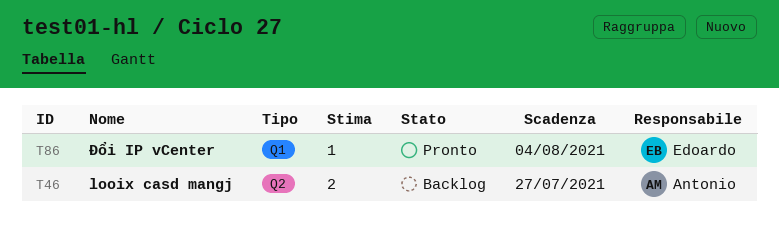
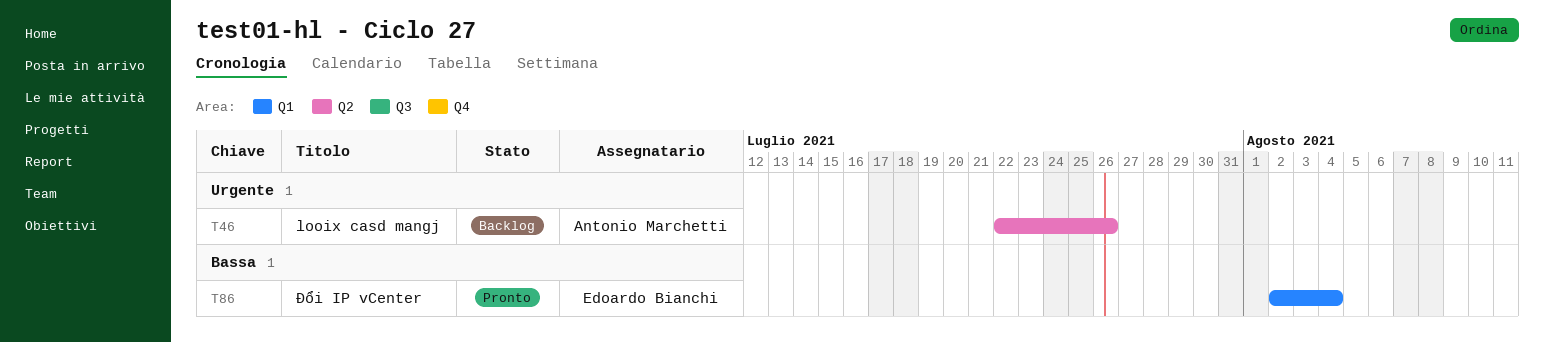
T46, due: Jul 27 -> Jul 26

